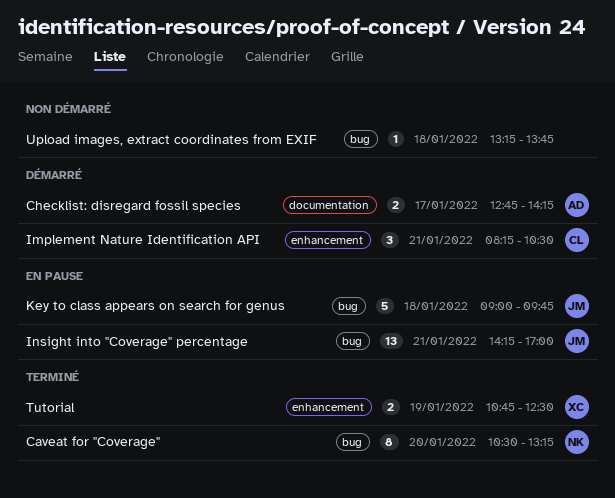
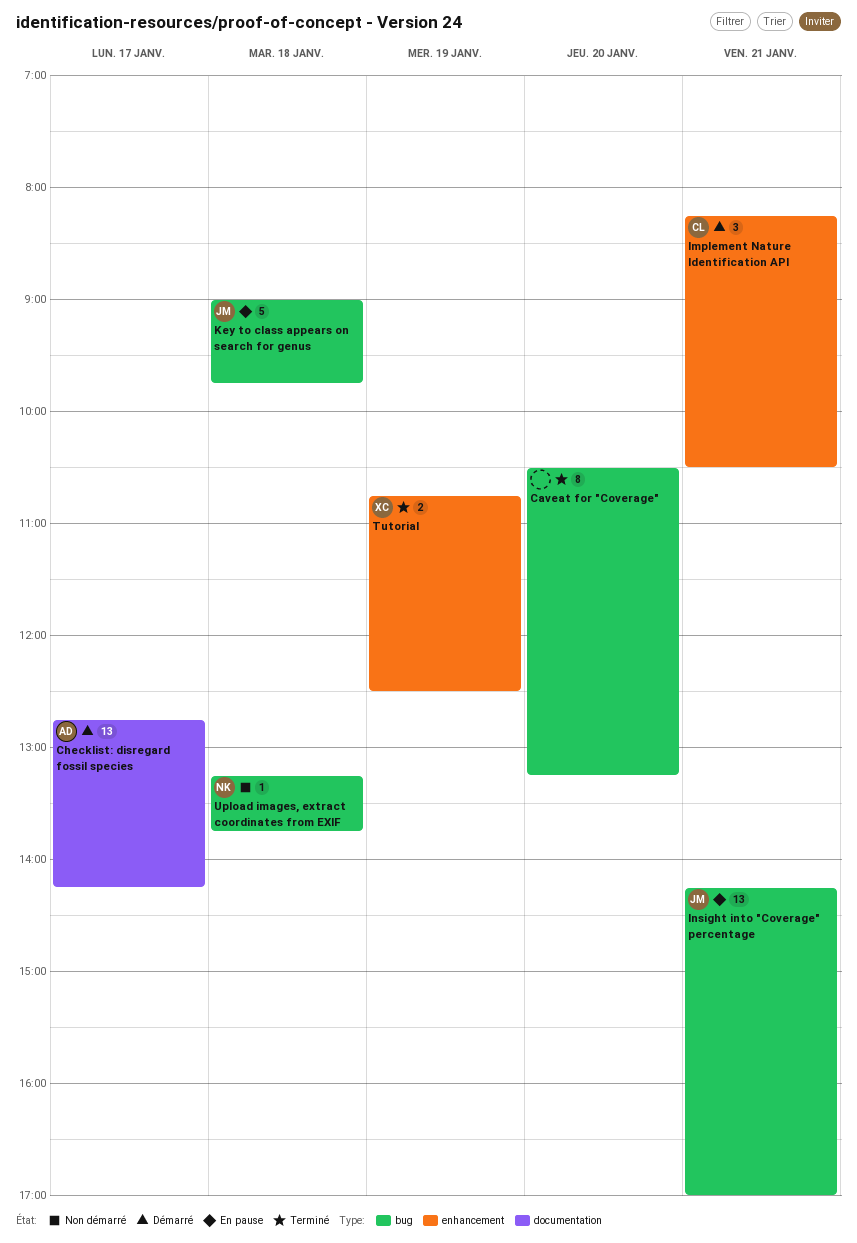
Caveat for "Coverage", owner: NK -> none
Checklist: disregard fossil species, estimate: 2 -> 13
Upload images, extract coordinates from EXIF, owner: none -> NK

